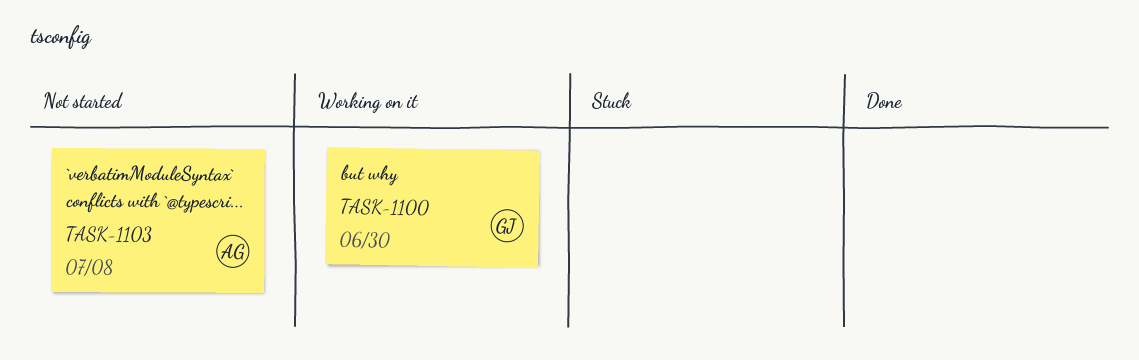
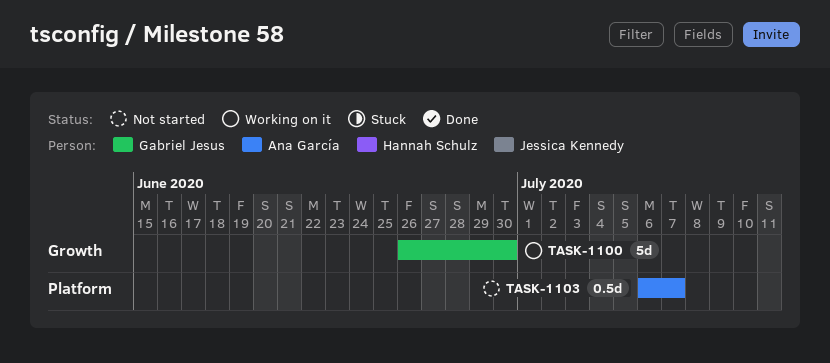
TASK-1103, due: Jul 8 -> Jul 7

